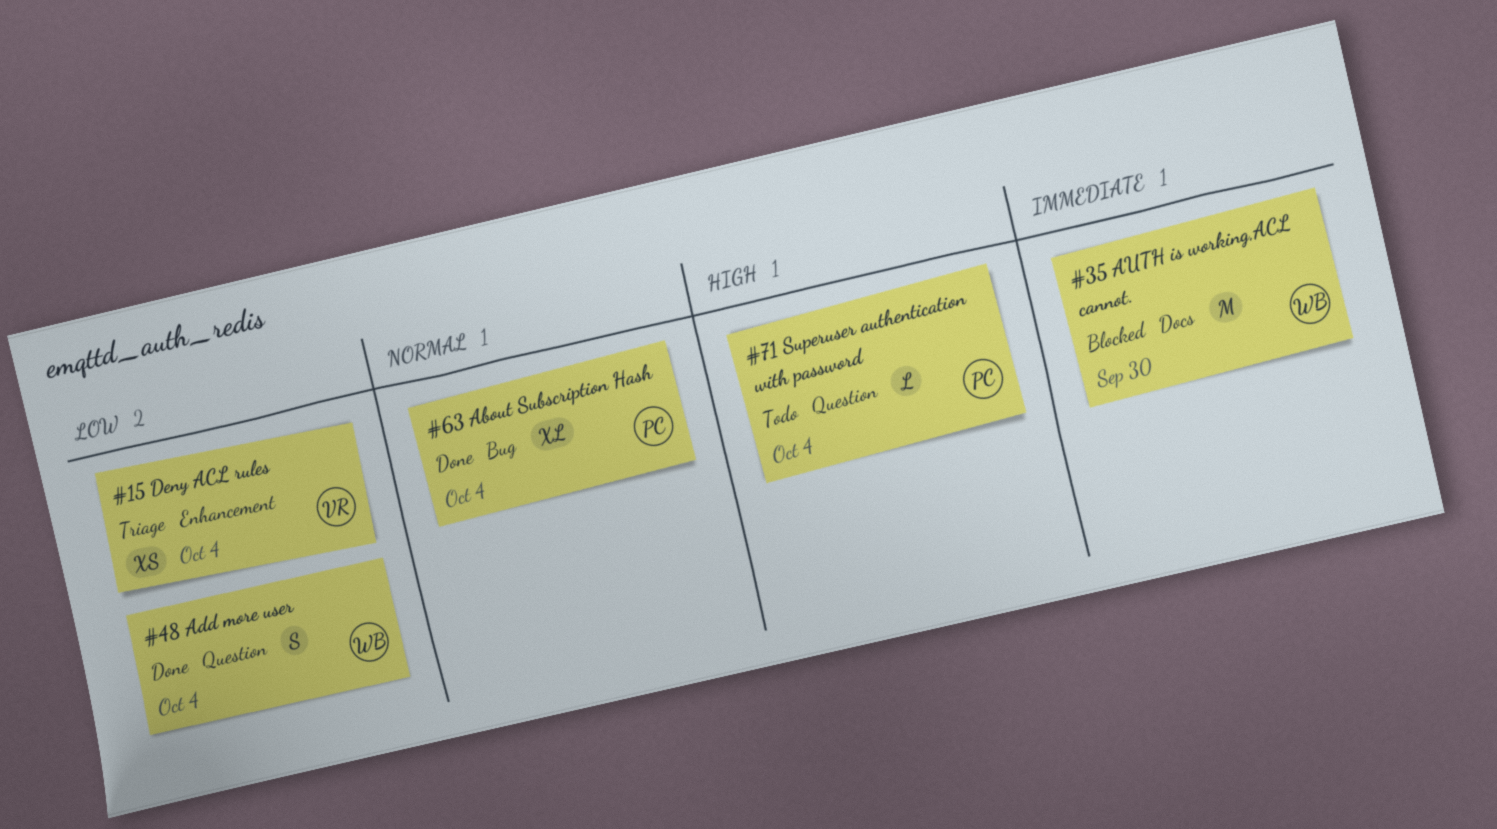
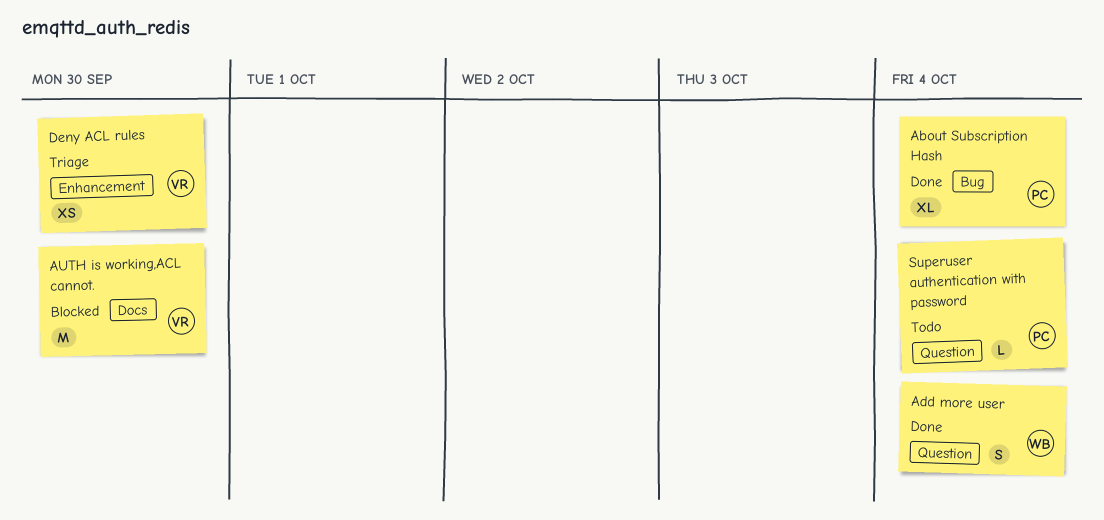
AUTH is working,ACL cannot., owner: WB -> VR
Deny ACL rules, due: Oct 4 -> Sep 30

